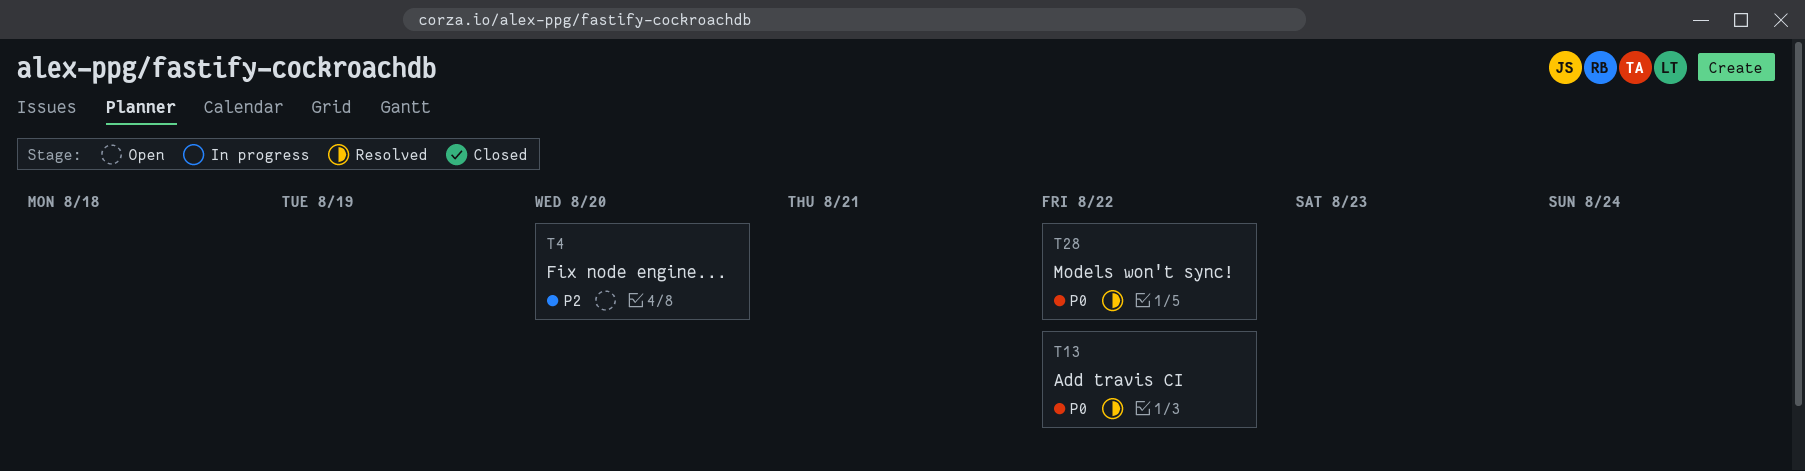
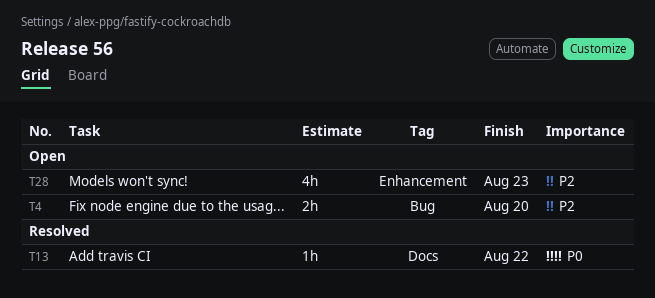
T28, status: Resolved -> Open
T28, priority: P0 -> P2
T28, due: Aug 22 -> Aug 23

